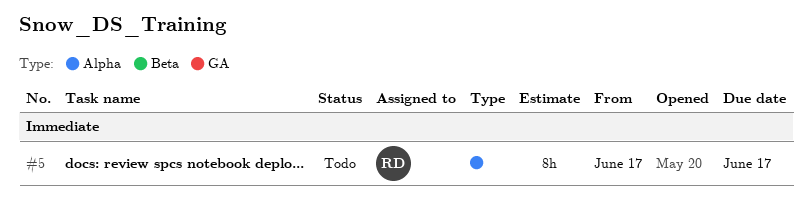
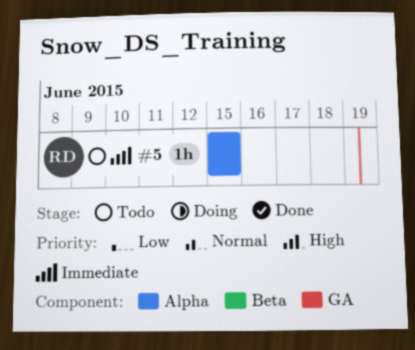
#5, estimate: 8h -> 1h
#5, start: Jun 17 -> Jun 15
#5, due: Jun 17 -> Jun 15

